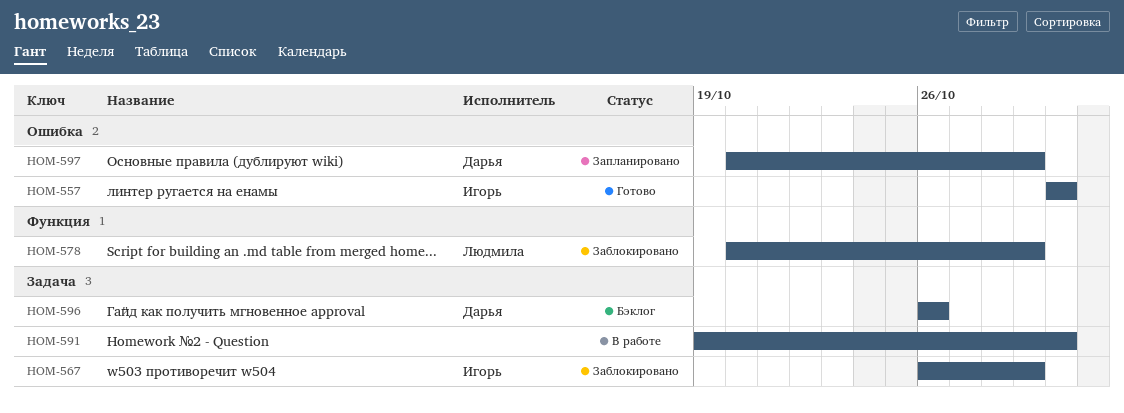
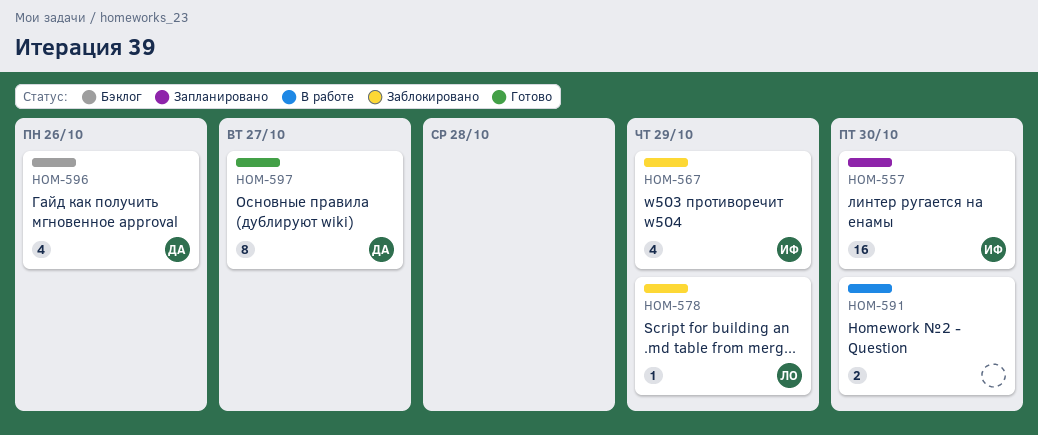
HOM-557, status: Готово -> Запланировано
HOM-597, status: Запланировано -> Готово
HOM-597, due: Oct 29 -> Oct 27

